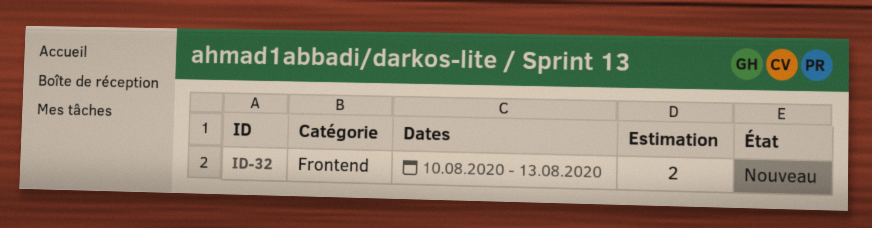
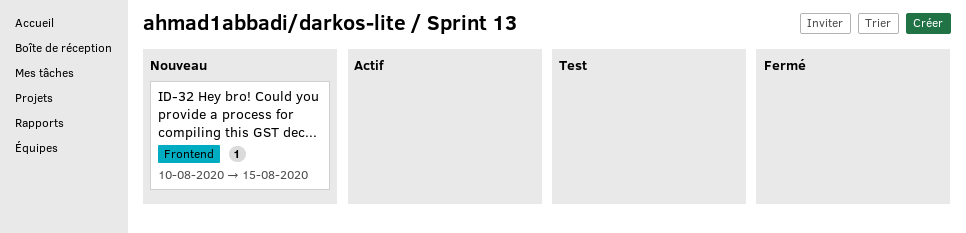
ID-32, estimate: 2 -> 1
ID-32, due: Aug 13 -> Aug 15

